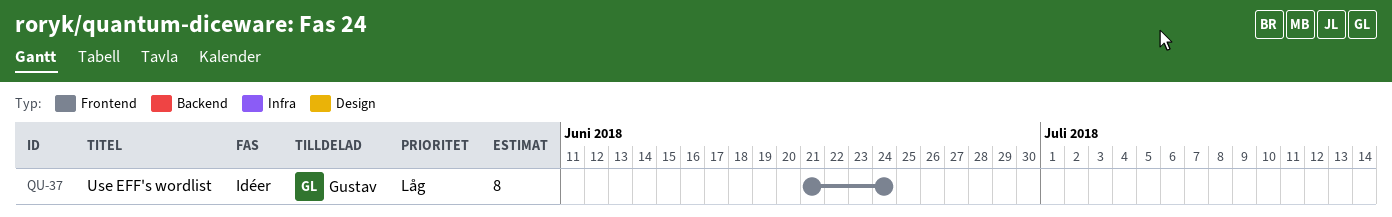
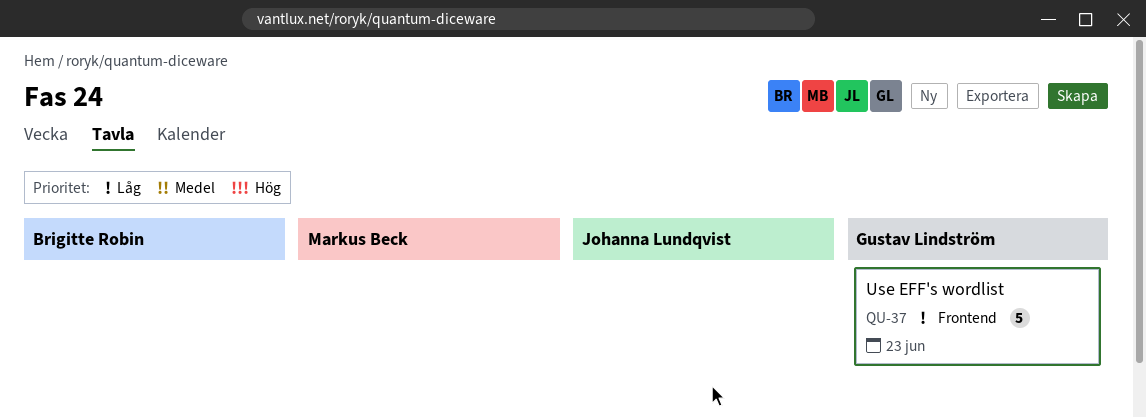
QU-37, estimate: 8 -> 5
QU-37, due: Jun 24 -> Jun 23

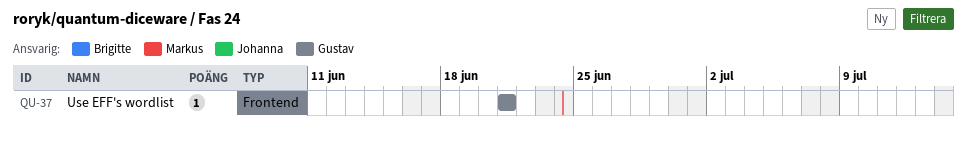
QU-37, estimate: 5 -> 1
QU-37, due: Jun 23 -> Jun 21

